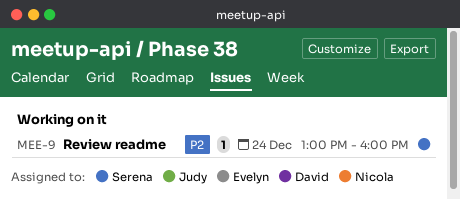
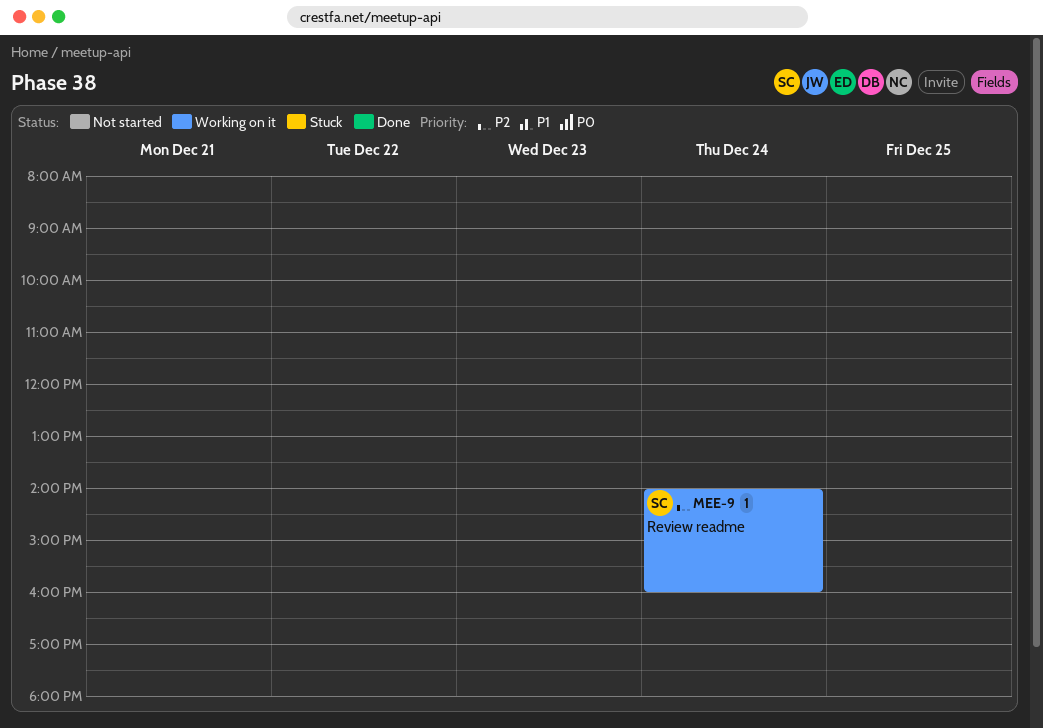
MEE-9, begins: 13:00 -> 14:00

